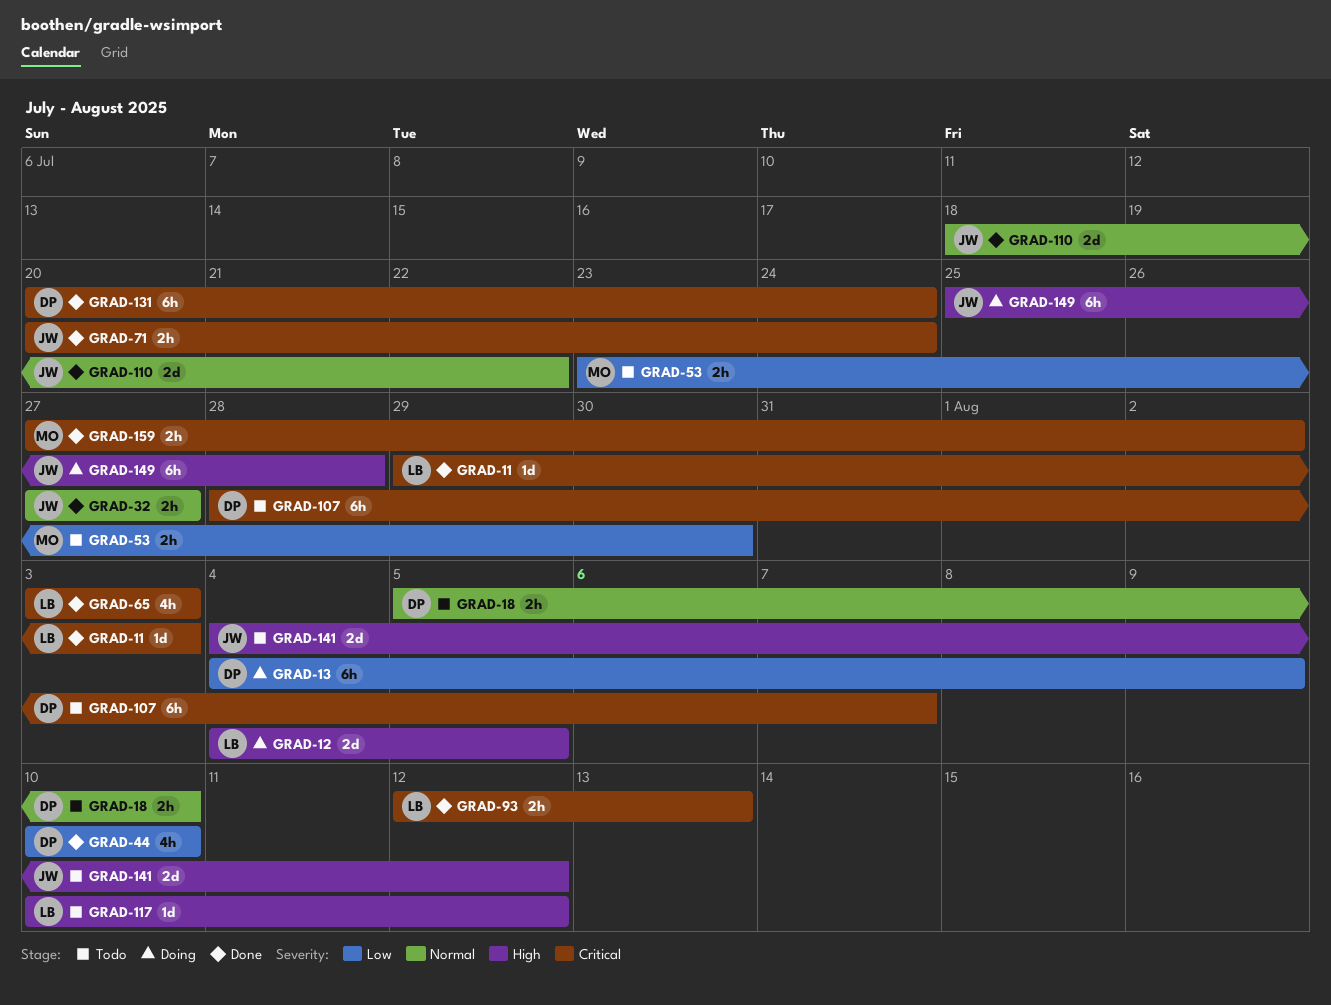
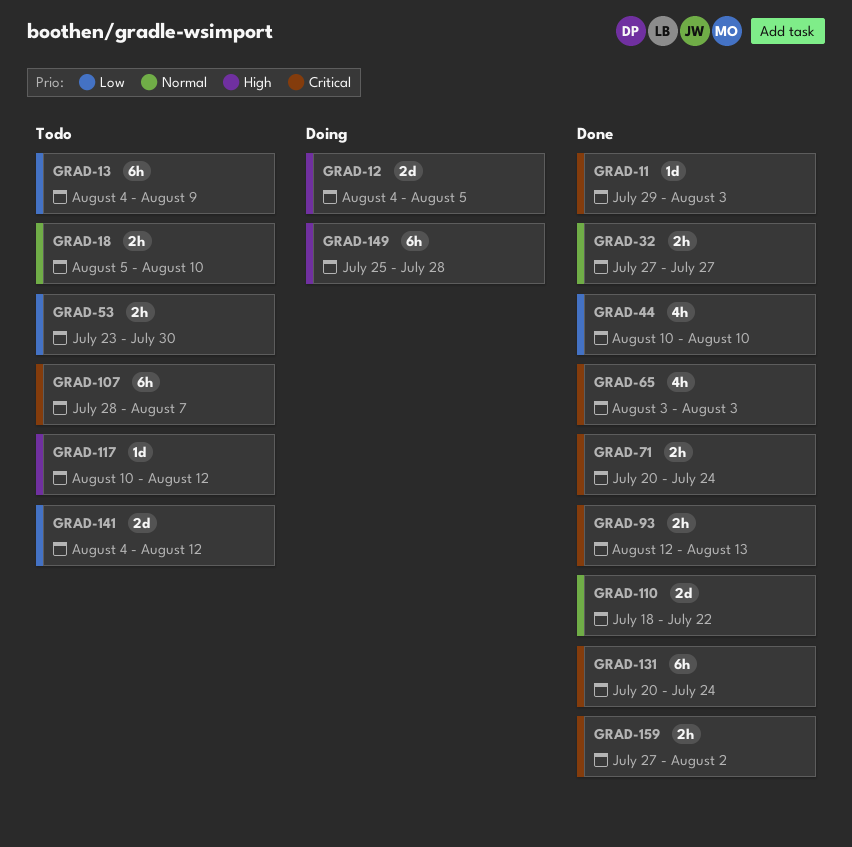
GRAD-13, status: Doing -> Todo
GRAD-141, priority: High -> Low

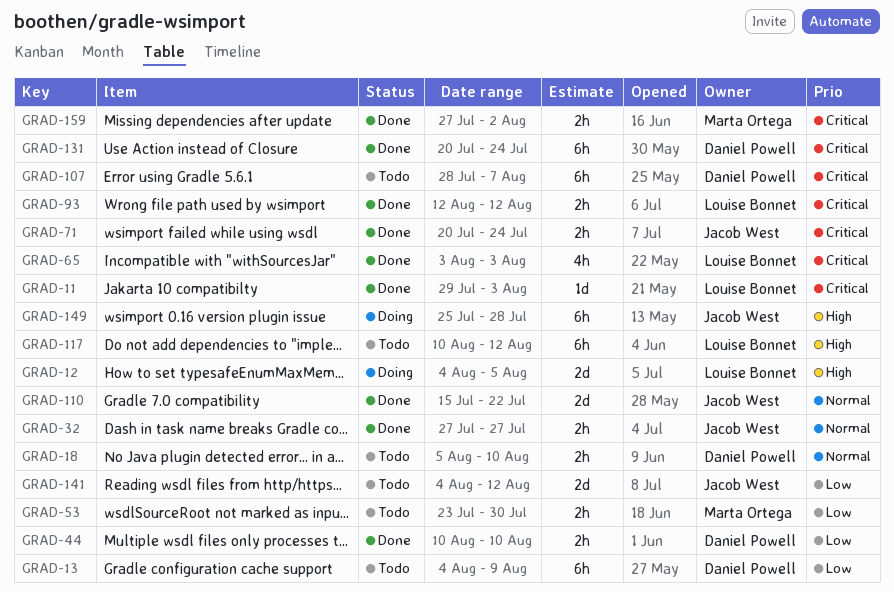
GRAD-44, estimate: 4h -> 2h
GRAD-93, due: Aug 13 -> Aug 12
GRAD-110, start: Jul 18 -> Jul 15
GRAD-117, estimate: 1d -> 6h

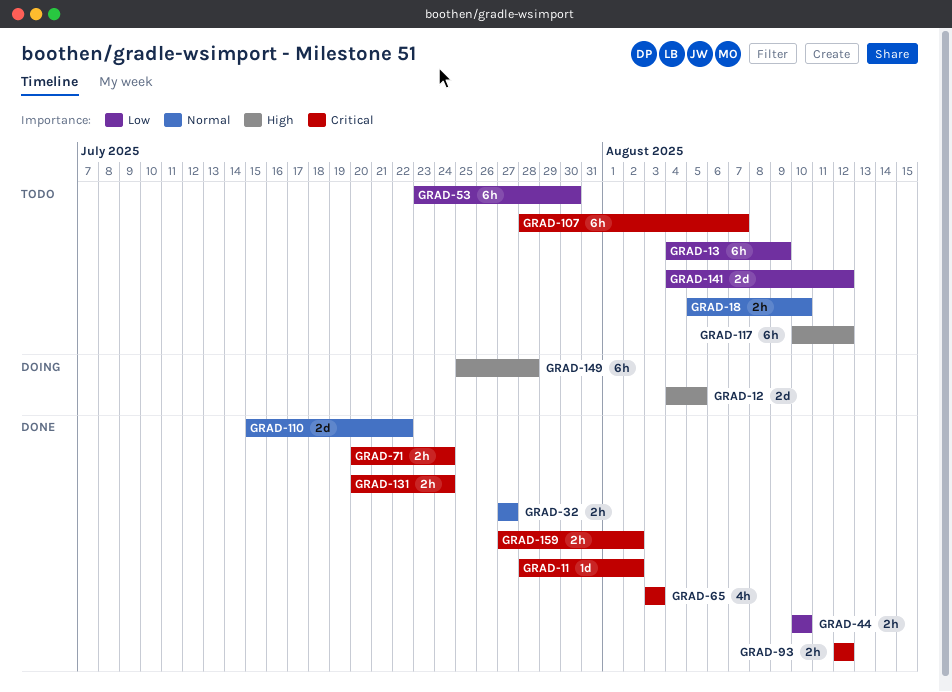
GRAD-11, start: Jul 29 -> Jul 28
GRAD-11, due: Aug 3 -> Aug 2
GRAD-53, estimate: 2h -> 6h
GRAD-131, estimate: 6h -> 2h

